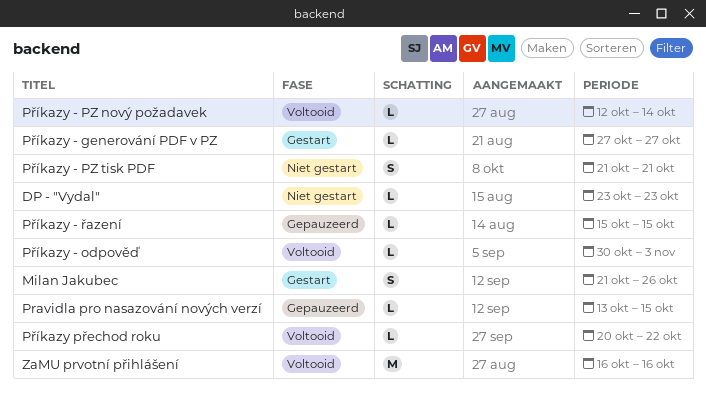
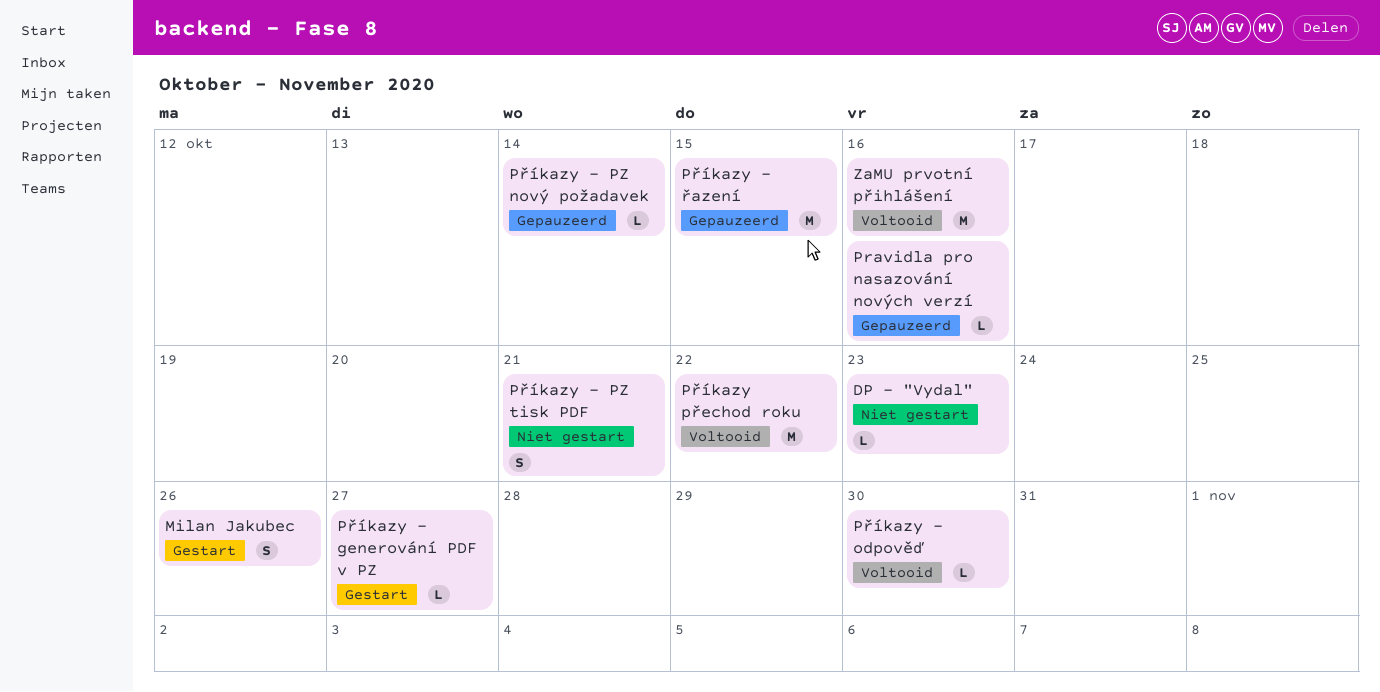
Pravidla pro nasazování nových verzí, due: Oct 15 -> Oct 16
Příkazy - odpověď, due: Nov 3 -> Oct 30
Příkazy - PZ nový požadavek, status: Voltooid -> Gepauzeerd
Příkazy - řazení, estimate: L -> M
Příkazy přechod roku, estimate: L -> M

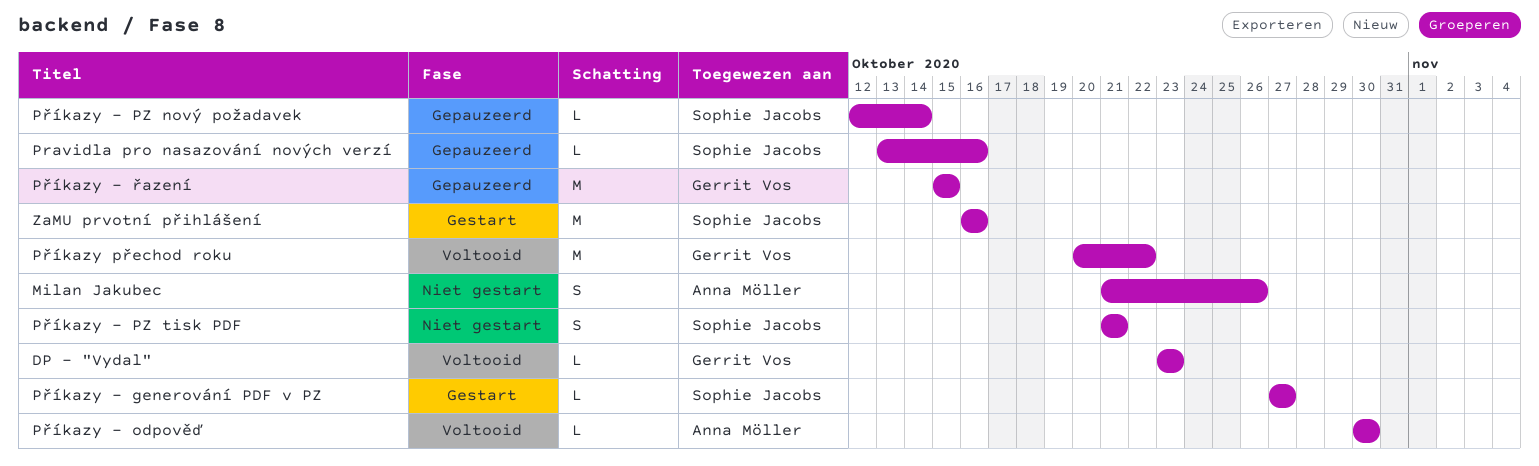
DP - "Vydal", status: Niet gestart -> Voltooid
Milan Jakubec, status: Gestart -> Niet gestart
ZaMU prvotní přihlášení, status: Voltooid -> Gestart

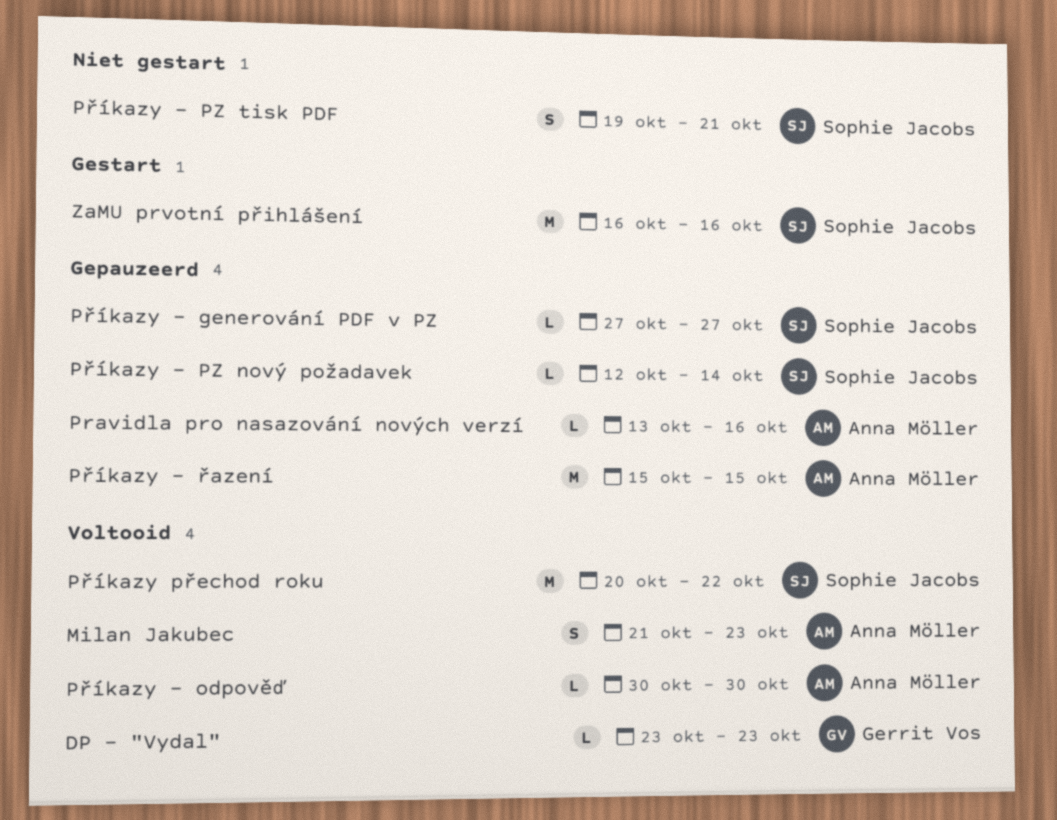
Milan Jakubec, status: Niet gestart -> Voltooid
Milan Jakubec, due: Oct 26 -> Oct 23
Pravidla pro nasazování nových verzí, owner: Sophie Jacobs -> Anna Möller
Příkazy - generování PDF v PZ, status: Gestart -> Gepauzeerd
Příkazy - PZ tisk PDF, start: Oct 21 -> Oct 19
Příkazy - řazení, owner: Gerrit Vos -> Anna Möller
Příkazy přechod roku, owner: Gerrit Vos -> Sophie Jacobs

